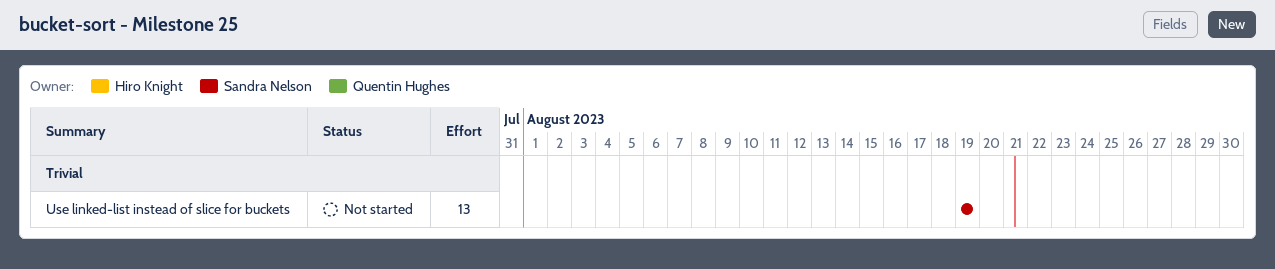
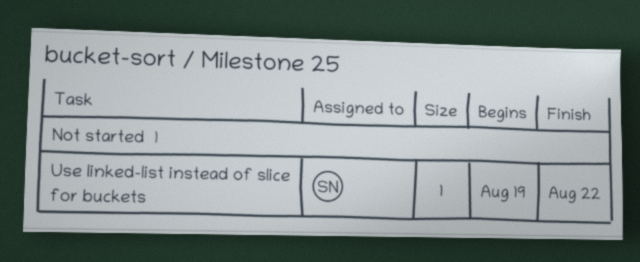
Use linked-list instead of slice for buckets, estimate: 13 -> 1
Use linked-list instead of slice for buckets, due: Aug 19 -> Aug 22

